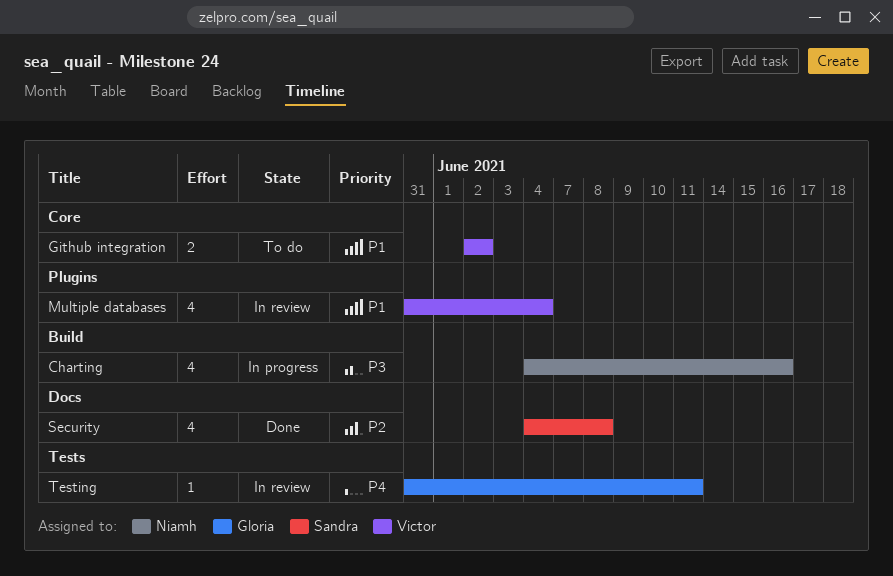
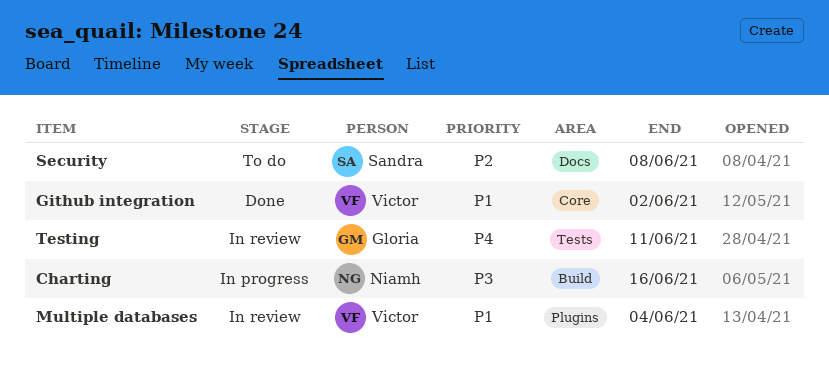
Github integration, status: To do -> Done
Security, status: Done -> To do

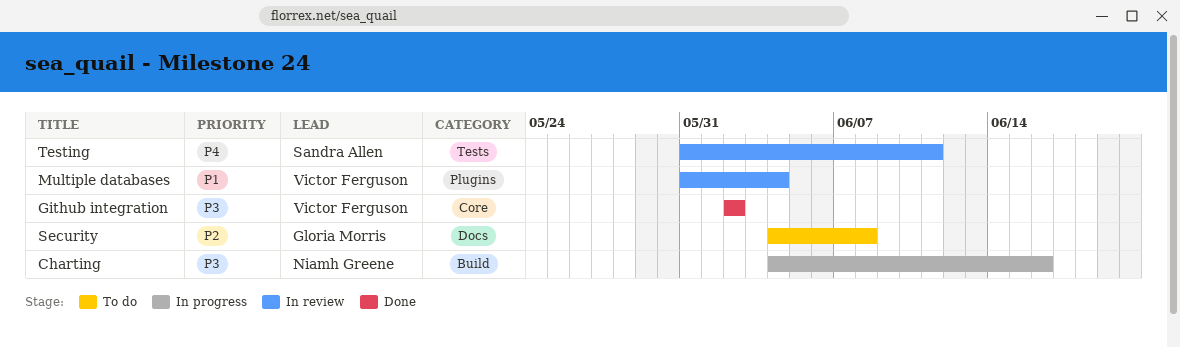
Github integration, priority: P1 -> P3
Security, owner: Sandra Allen -> Gloria Morris
Testing, owner: Gloria Morris -> Sandra Allen

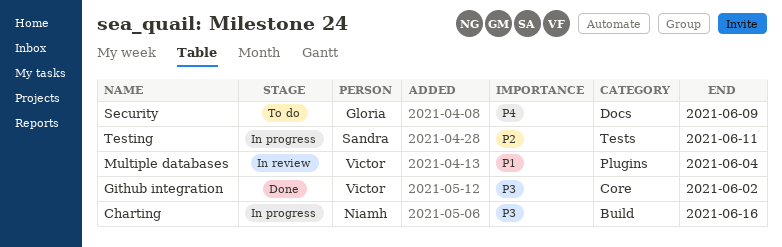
Security, priority: P2 -> P4
Security, due: Jun 8 -> Jun 9
Testing, status: In review -> In progress
Testing, priority: P4 -> P2

